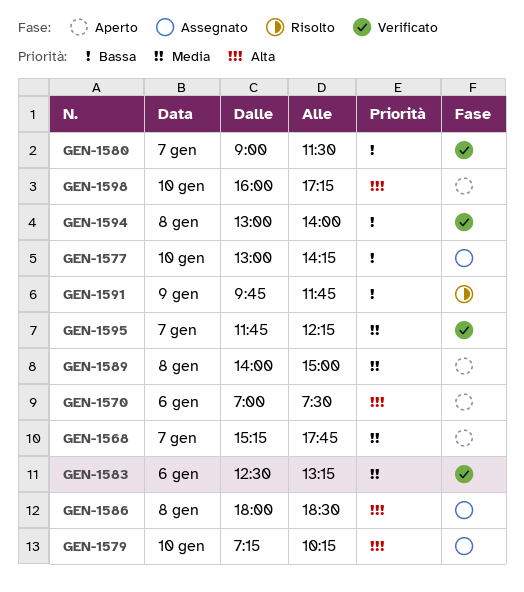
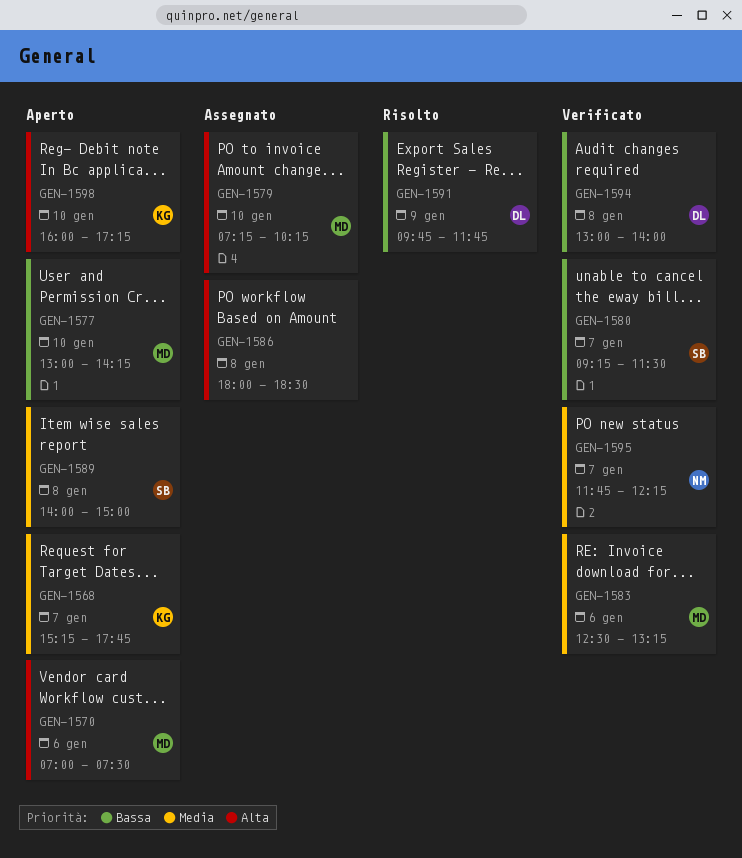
GEN-1577, status: Assegnato -> Aperto
GEN-1580, begins: 09:00 -> 09:15

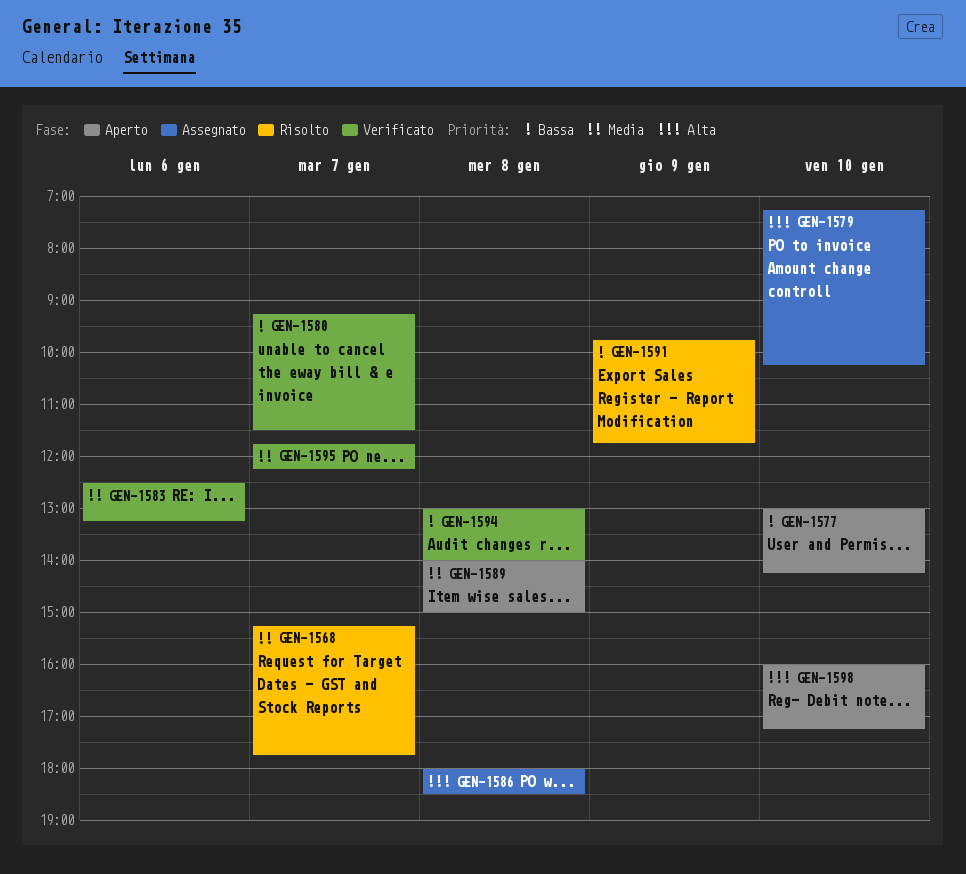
GEN-1568, status: Aperto -> Risolto
GEN-1570: present -> none

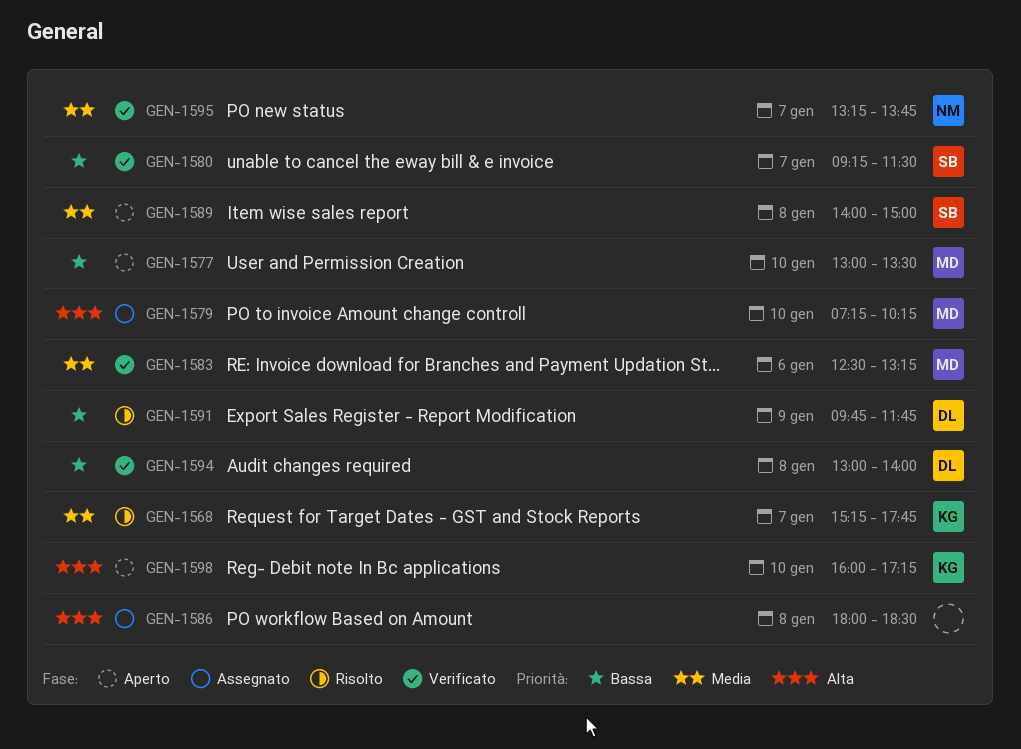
GEN-1577, ends: 14:15 -> 13:30
GEN-1595, begins: 11:45 -> 13:15
GEN-1595, ends: 12:15 -> 13:45

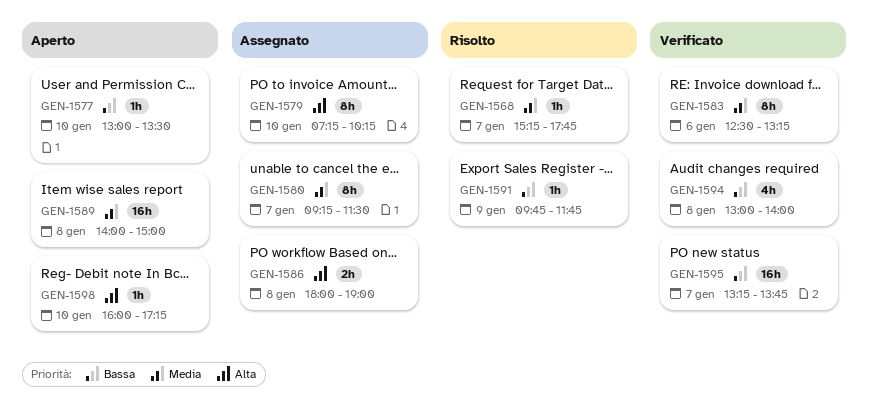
GEN-1580, status: Verificato -> Assegnato
GEN-1580, priority: Bassa -> Media
GEN-1586, ends: 18:30 -> 19:00
GEN-1595, priority: Media -> Bassa

